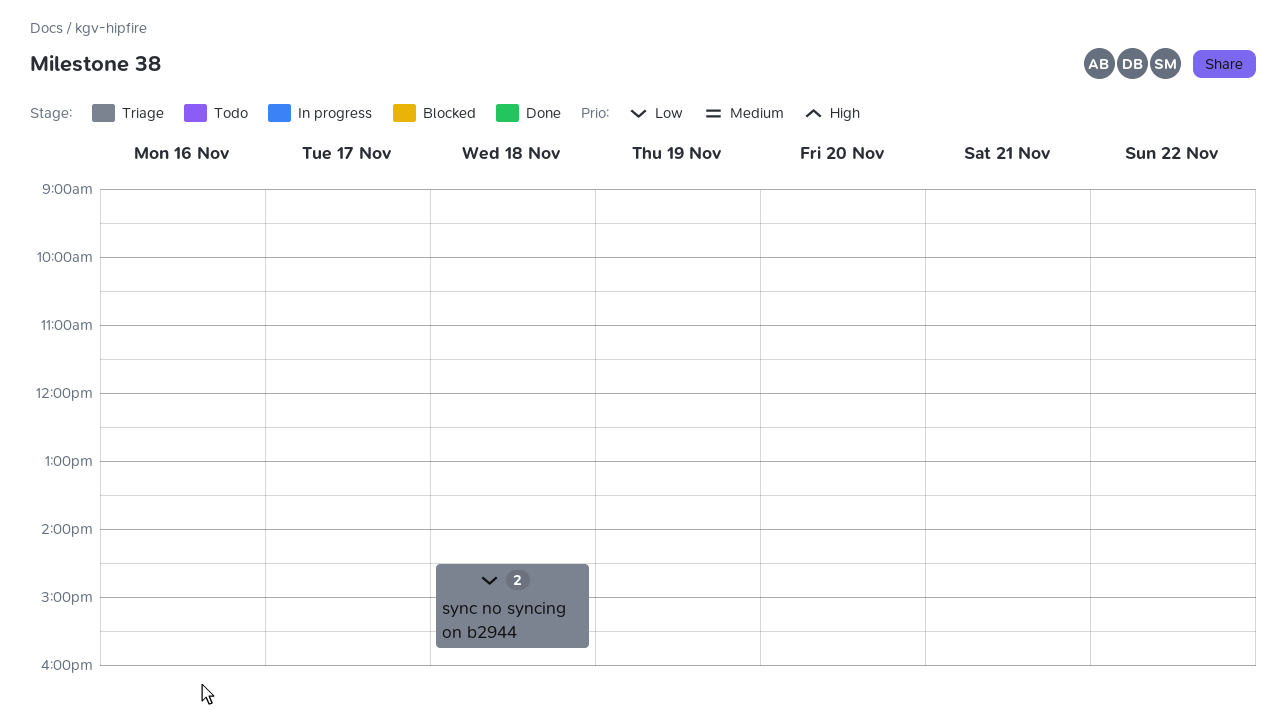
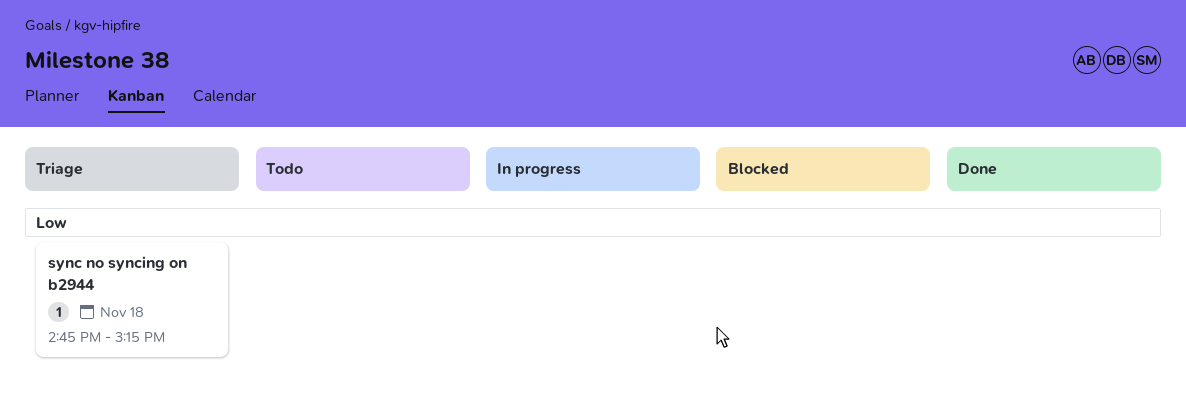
sync no syncing on b2944, estimate: 2 -> 1
sync no syncing on b2944, begins: 14:30 -> 14:45
sync no syncing on b2944, ends: 15:45 -> 15:15

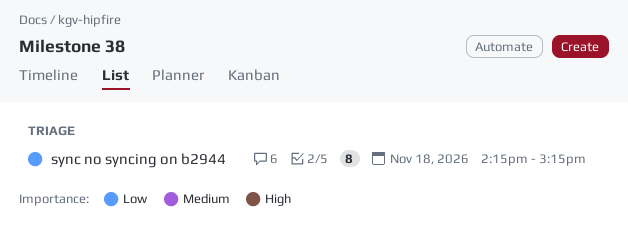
sync no syncing on b2944, estimate: 1 -> 8
sync no syncing on b2944, begins: 14:45 -> 14:15

